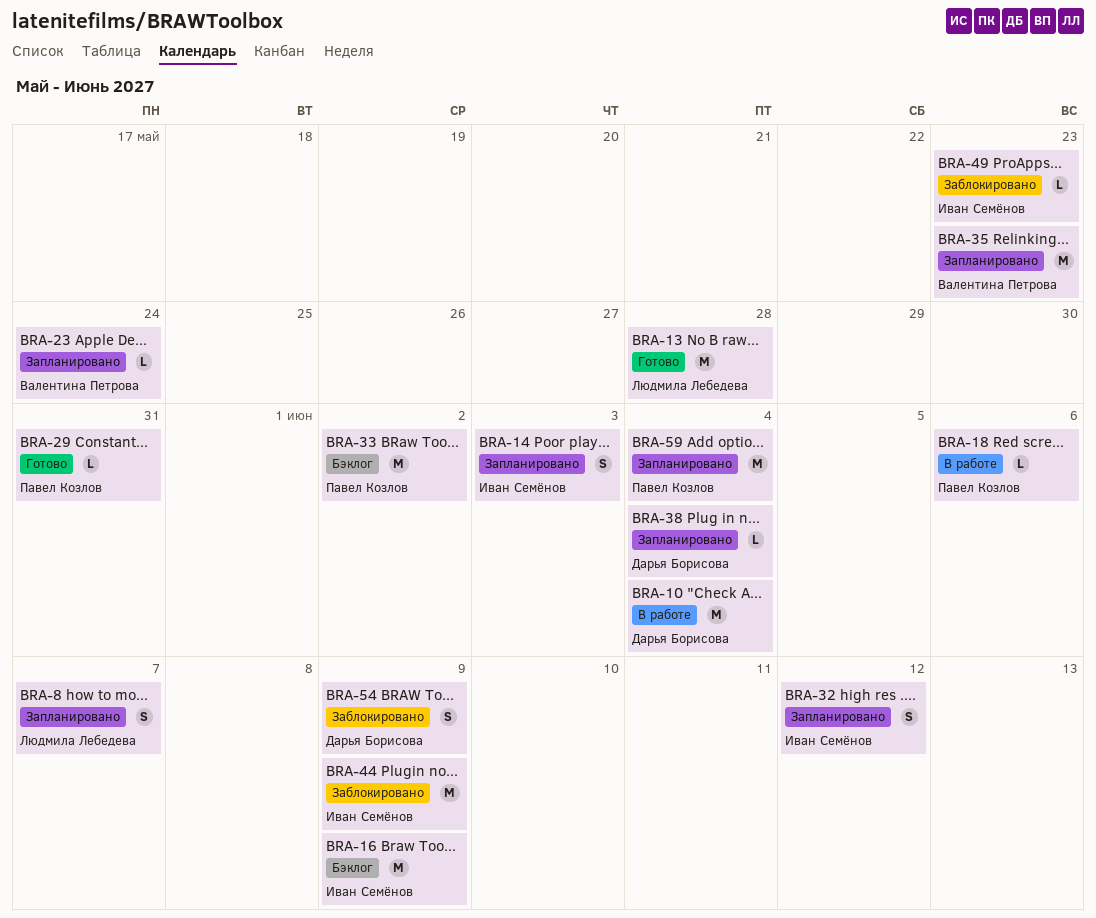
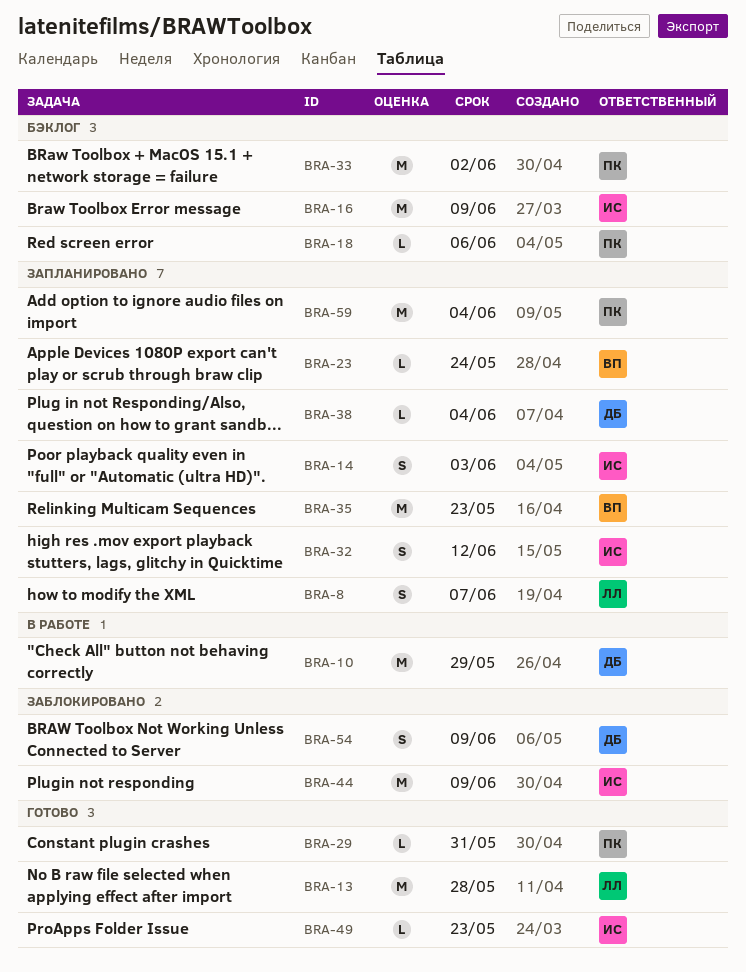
BRA-10, due: Jun 4 -> May 29
BRA-18, status: В работе -> Бэклог
BRA-49, status: Заблокировано -> Готово

